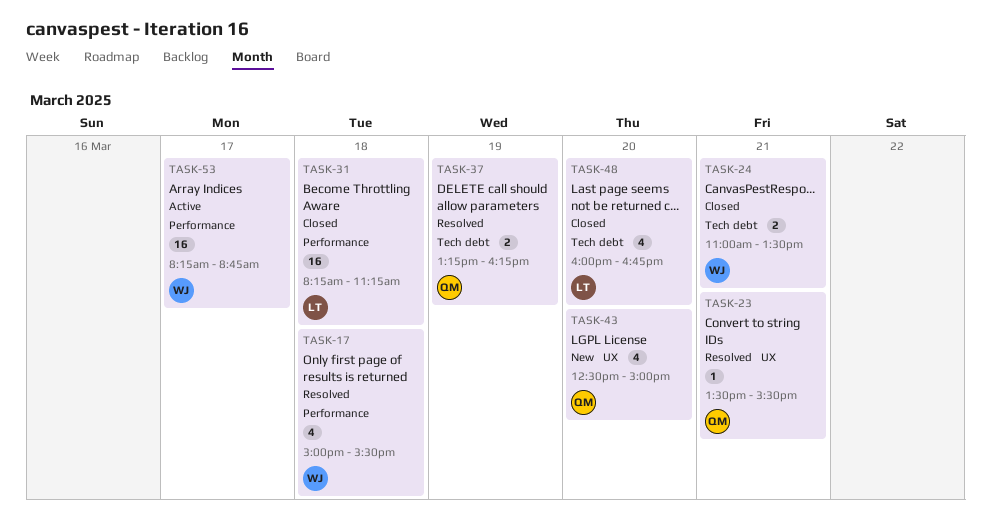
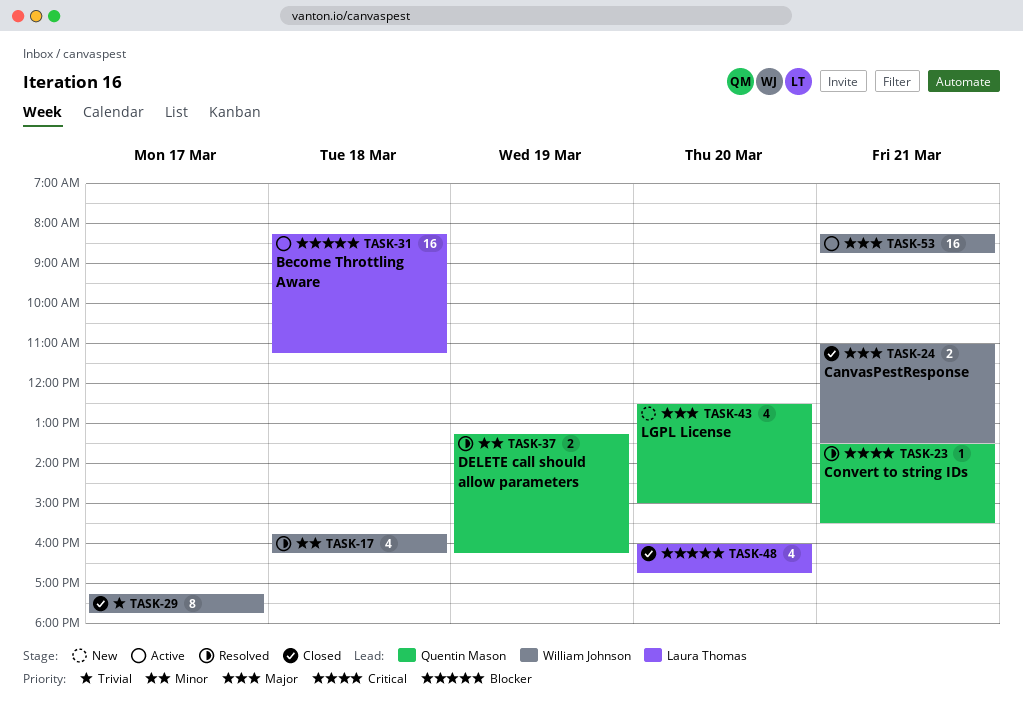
TASK-17, begins: 15:00 -> 15:45
TASK-17, ends: 15:30 -> 16:15
TASK-29: none -> present
TASK-31, status: Closed -> Active
TASK-53, day: Mar 17 -> Mar 21

